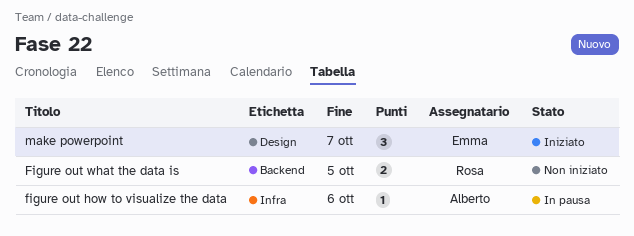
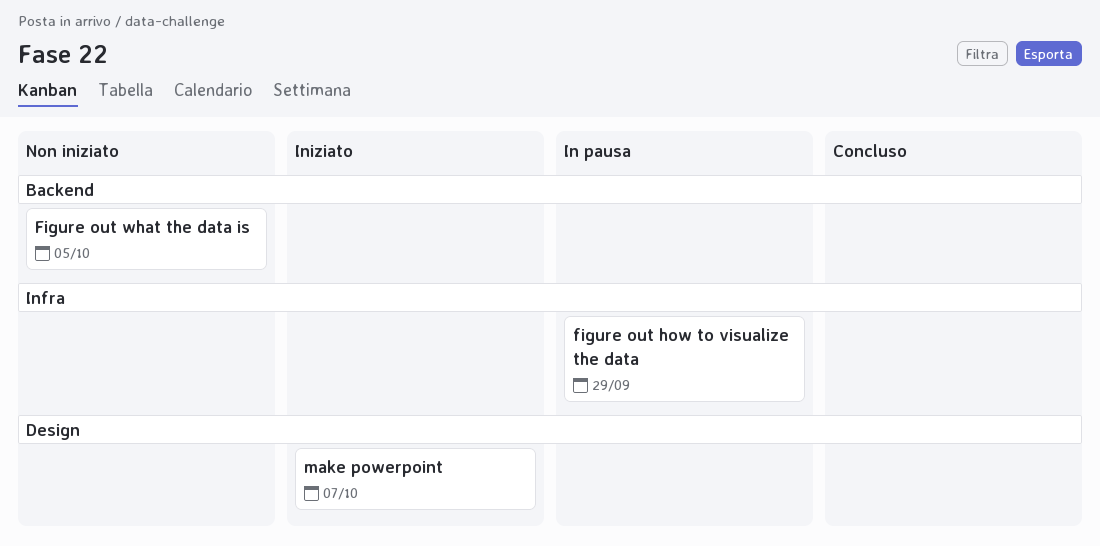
figure out how to visualize the data, due: Oct 6 -> Sep 29

